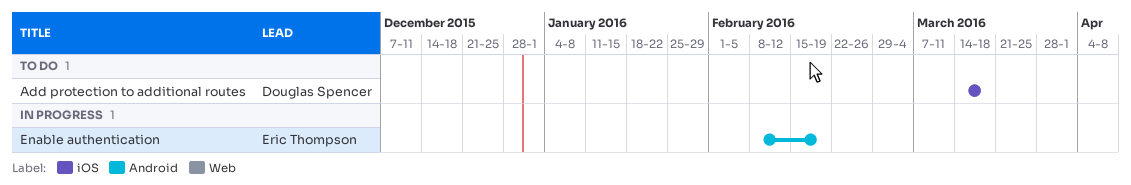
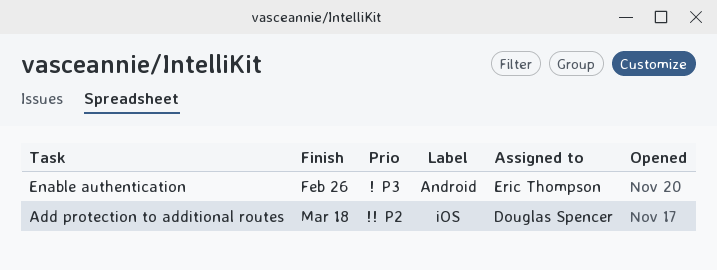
Enable authentication, due: Feb 19 -> Feb 26

